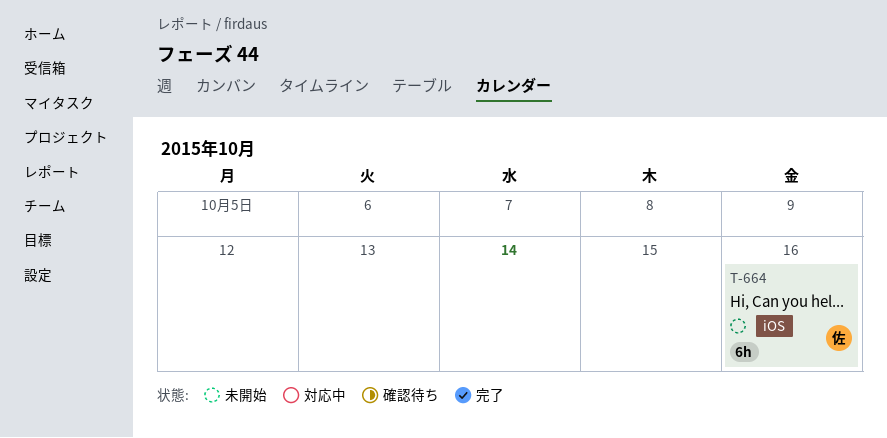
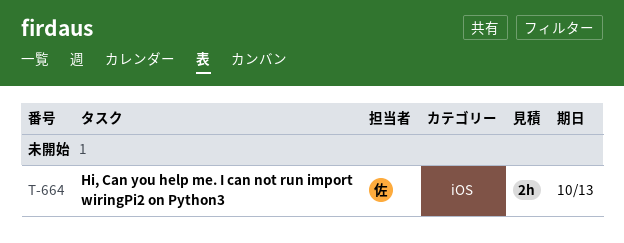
T-664, estimate: 6h -> 2h
T-664, due: Oct 16 -> Oct 13

